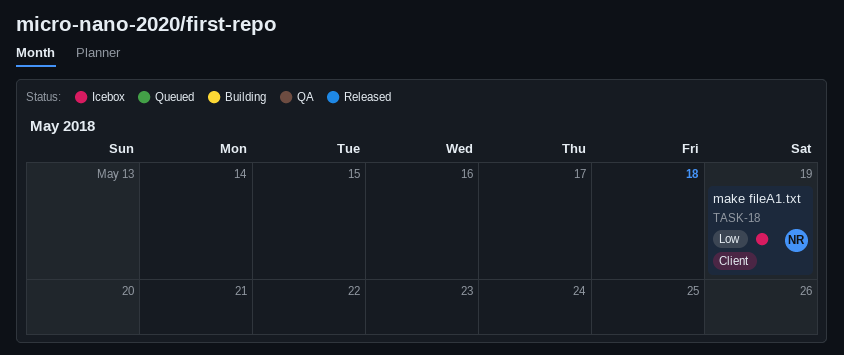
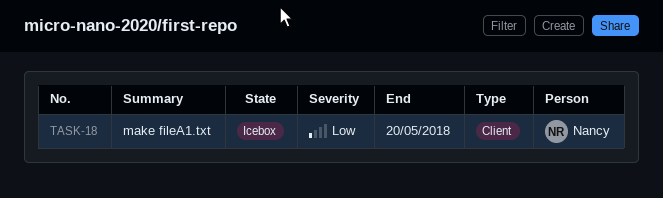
TASK-18, due: May 19 -> May 20

